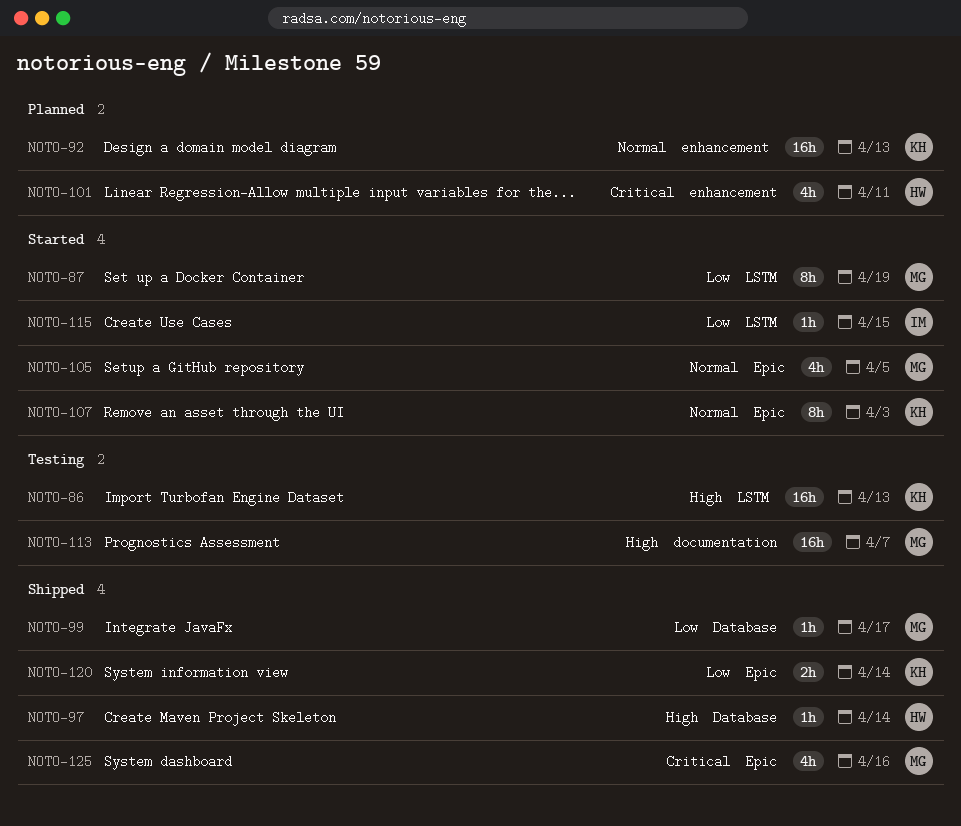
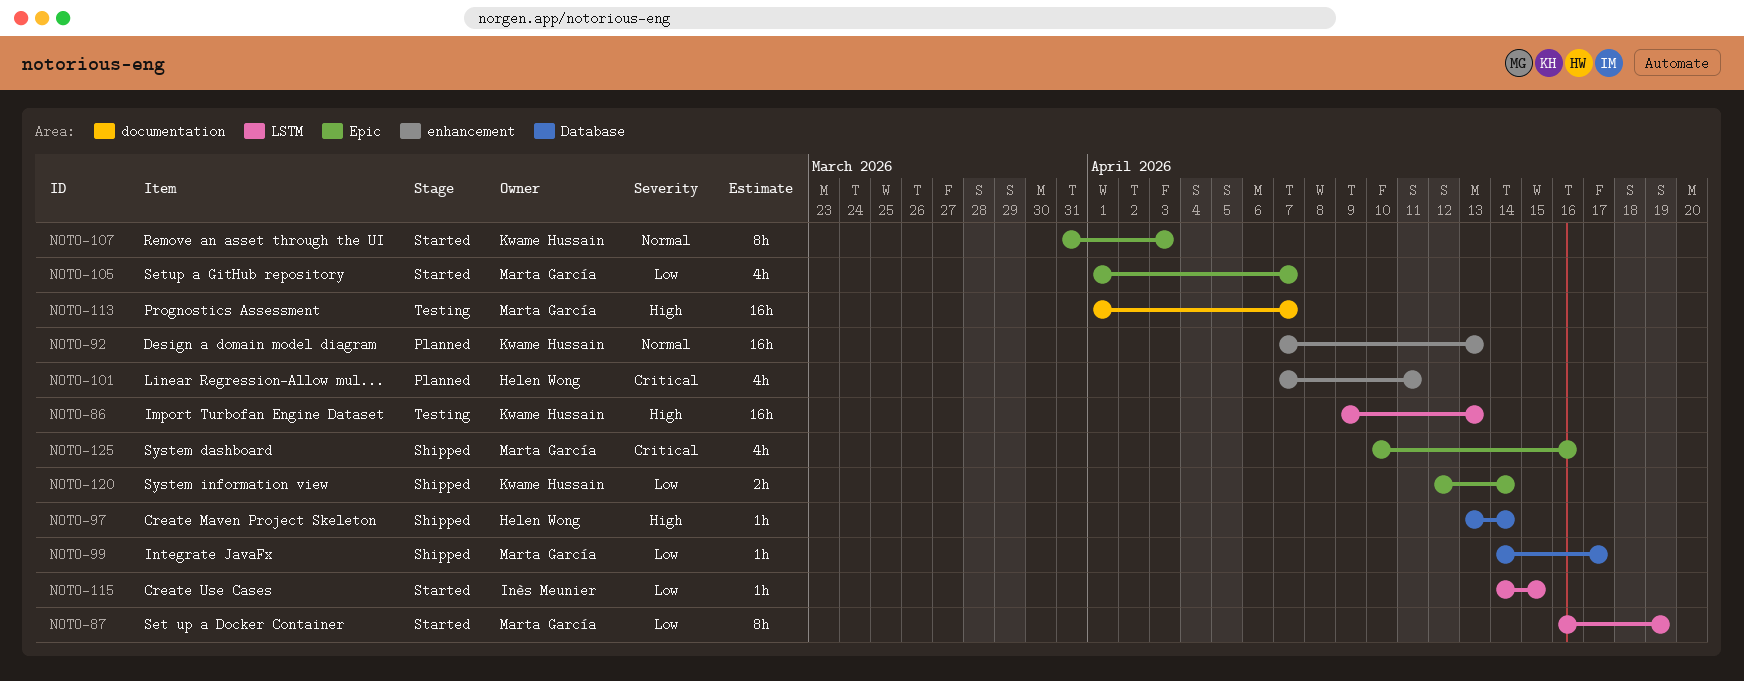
NOTO-105, priority: Normal -> Low
NOTO-105, due: Apr 5 -> Apr 7

